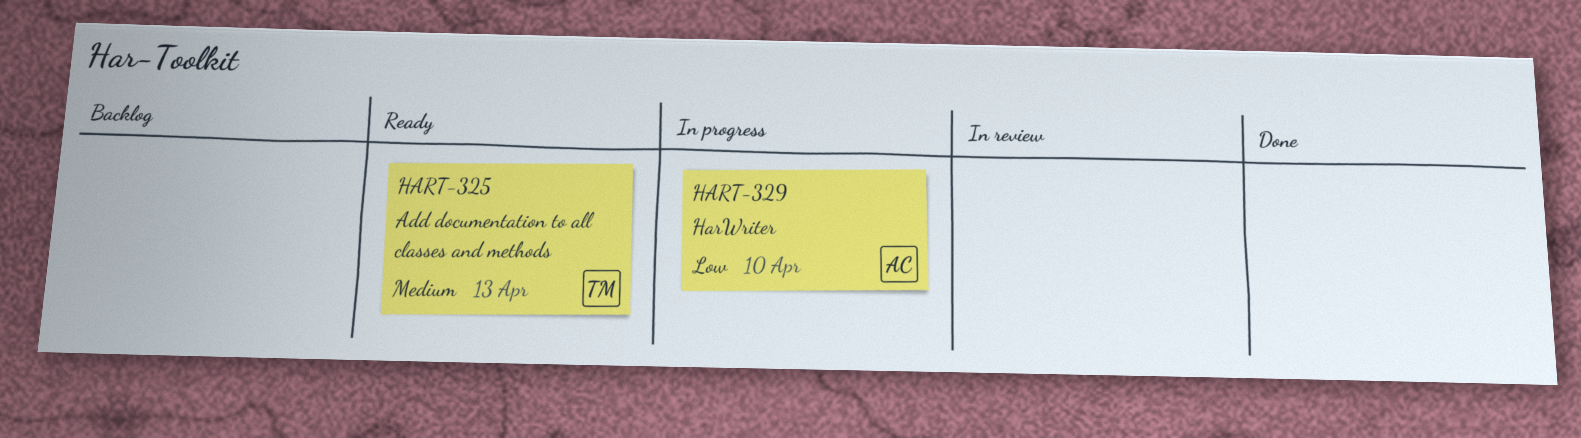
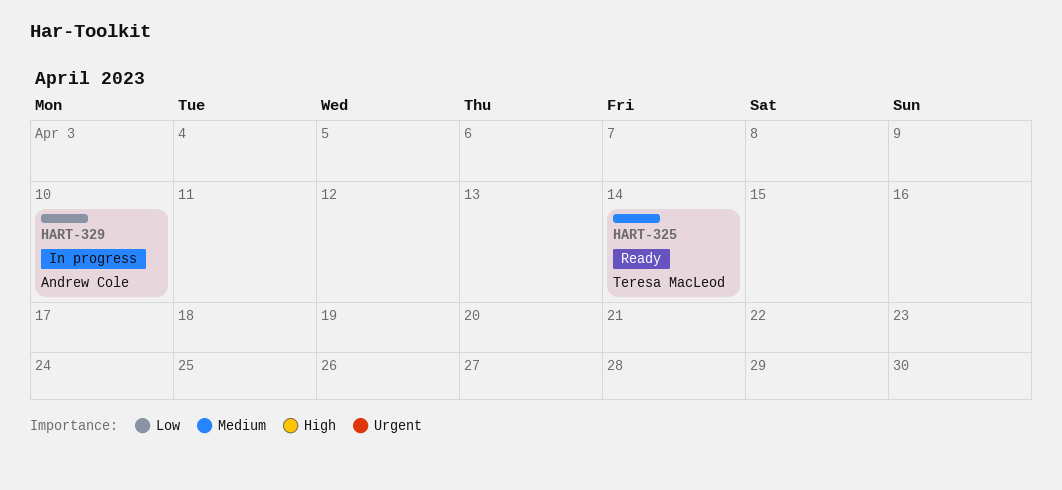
HART-325, due: Apr 13 -> Apr 14

